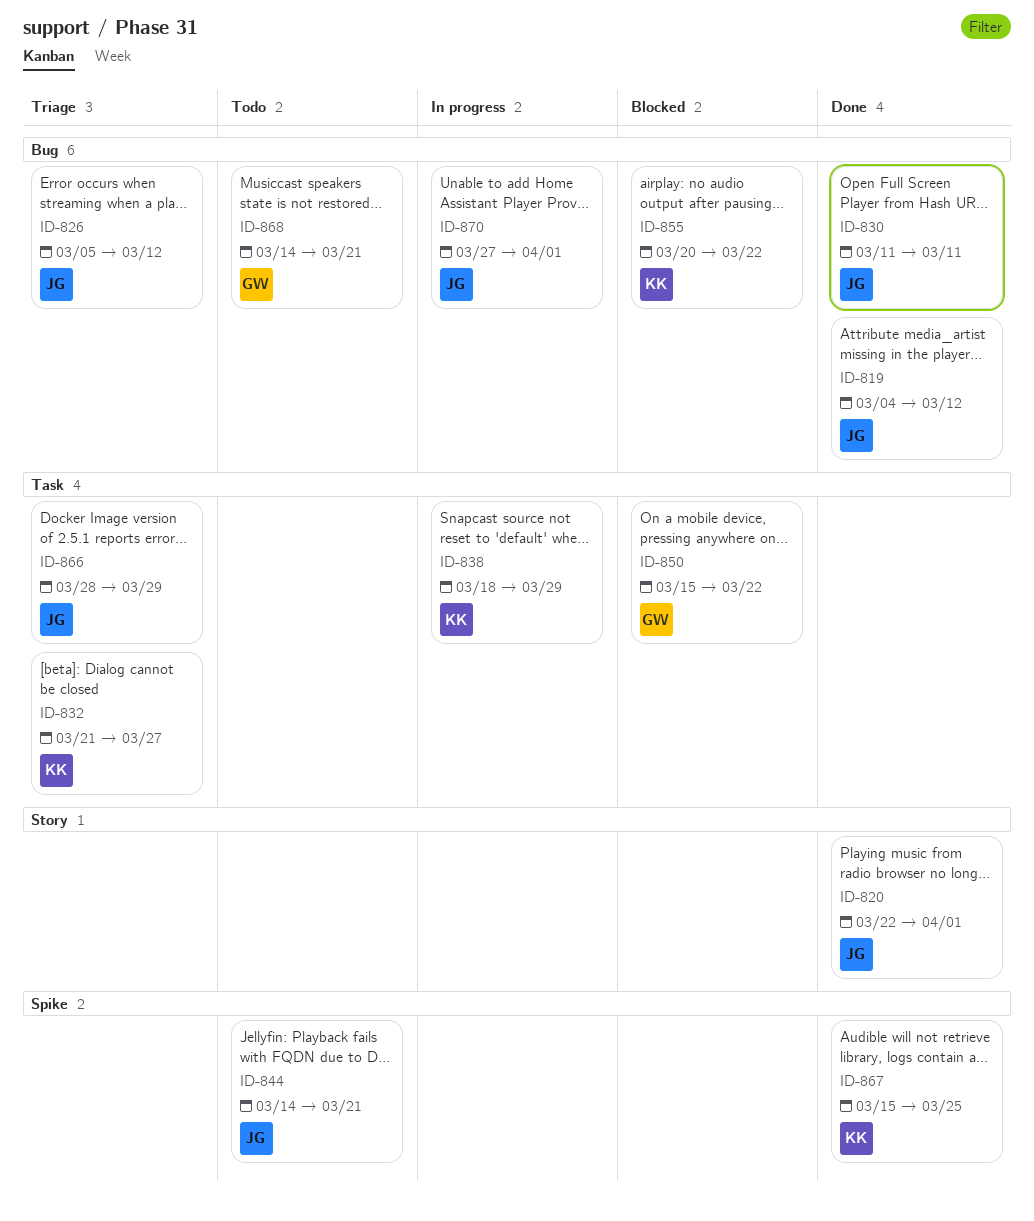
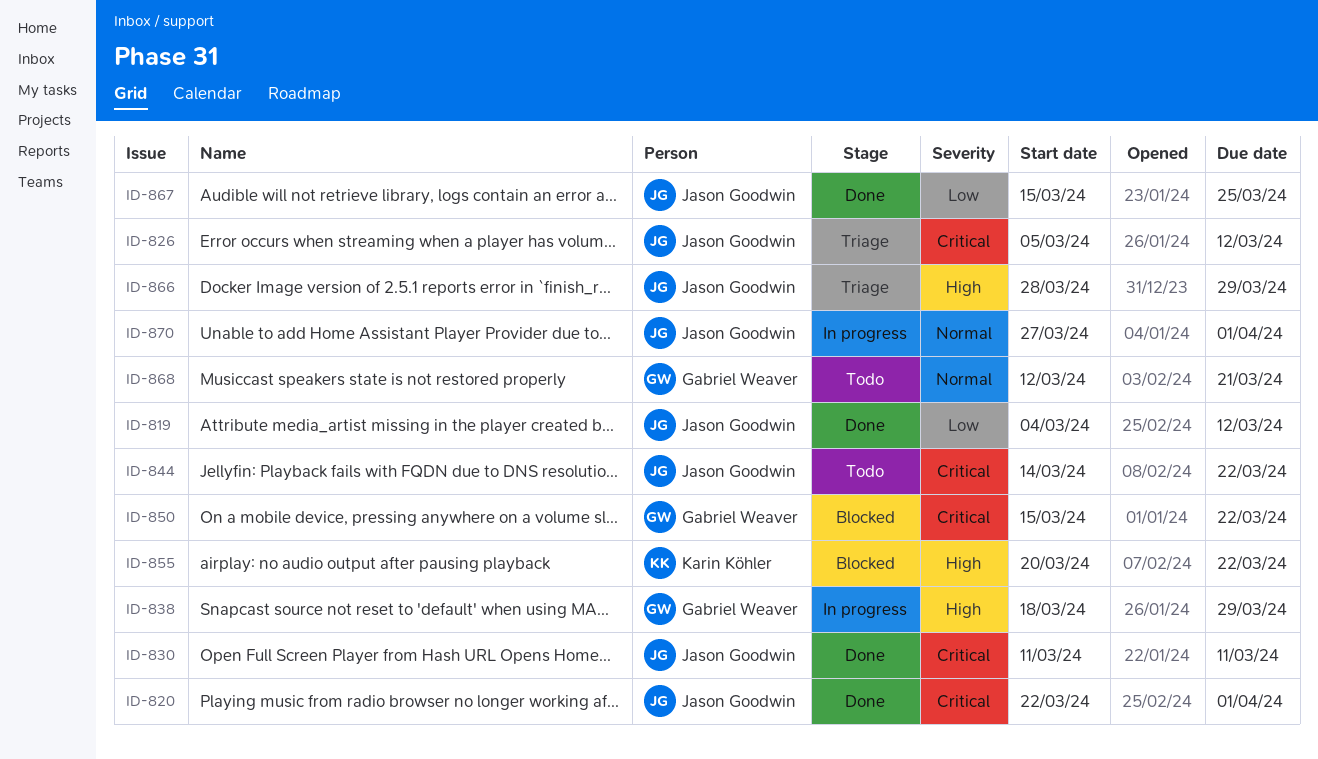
ID-832: present -> none
ID-838, owner: Karin Köhler -> Gabriel Weaver
ID-844, due: Mar 21 -> Mar 22
ID-867, owner: Karin Köhler -> Jason Goodwin
ID-868, start: Mar 14 -> Mar 12

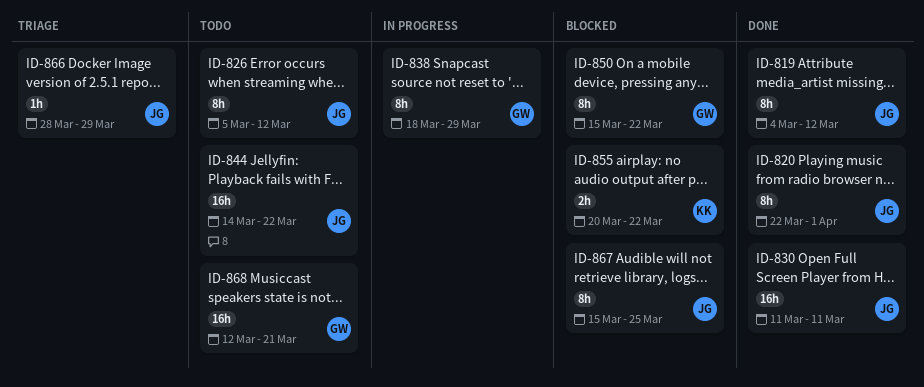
ID-826, status: Triage -> Todo
ID-867, status: Done -> Blocked
ID-870: present -> none

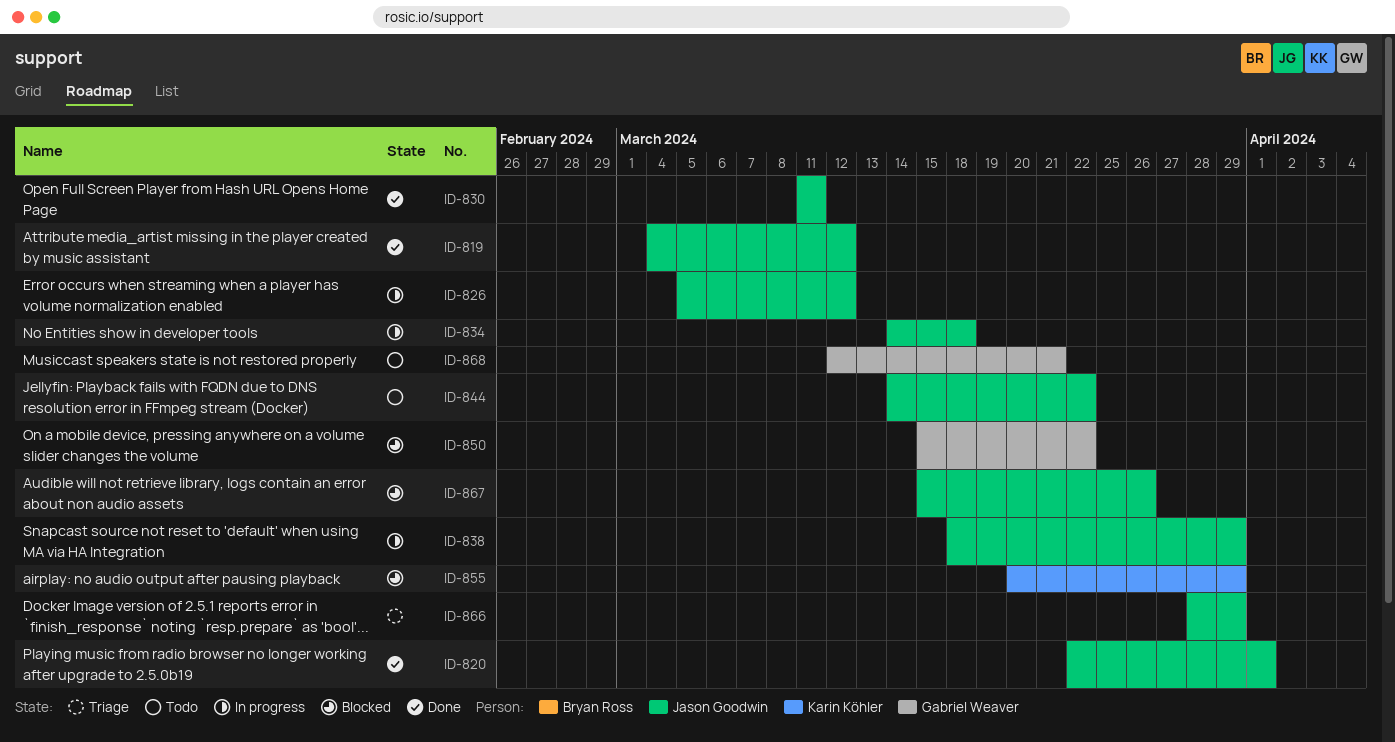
ID-826, status: Todo -> In progress
ID-834: none -> present
ID-838, owner: Gabriel Weaver -> Jason Goodwin
ID-855, due: Mar 22 -> Mar 29
ID-867, due: Mar 25 -> Mar 26

